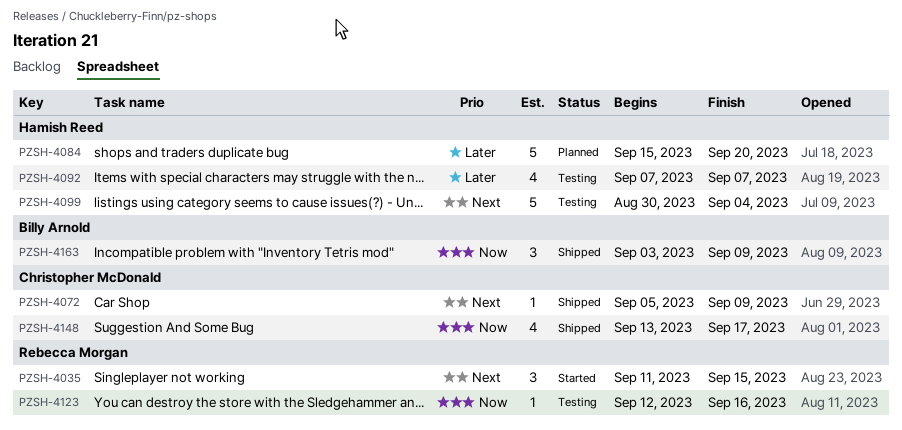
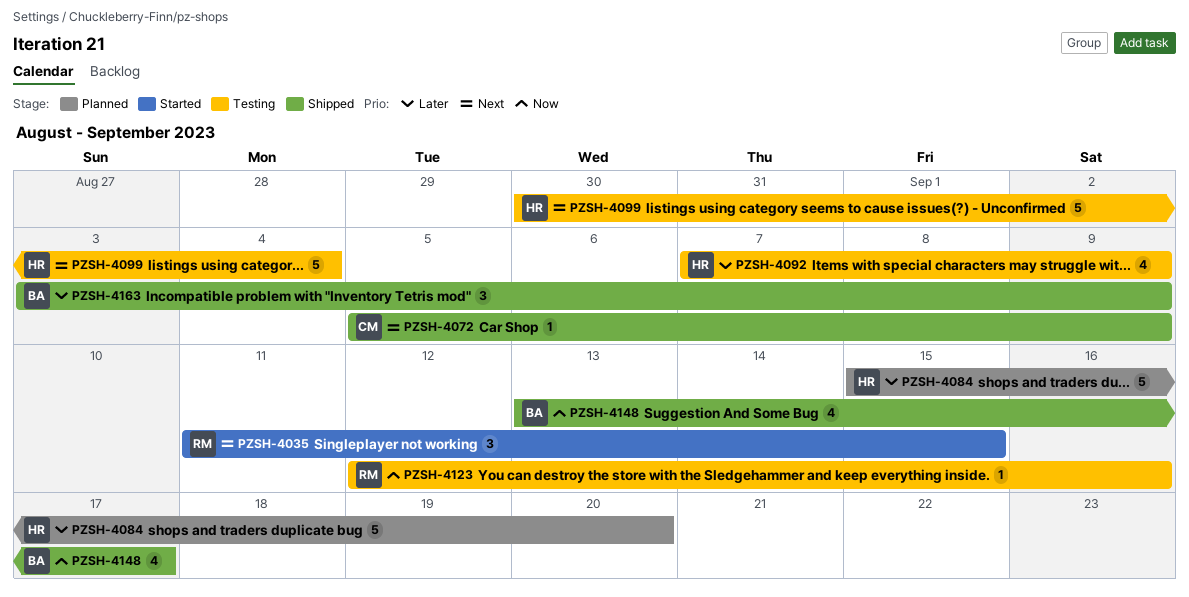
PZSH-4092, due: Sep 7 -> Sep 9
PZSH-4148, owner: Christopher McDonald -> Billy Arnold
PZSH-4163, priority: Now -> Later

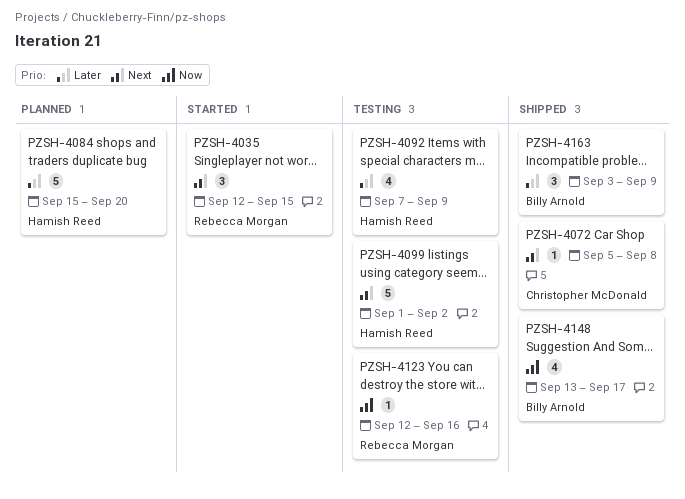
PZSH-4035, start: Sep 11 -> Sep 12
PZSH-4072, due: Sep 9 -> Sep 8
PZSH-4099, start: Aug 30 -> Sep 1
PZSH-4099, due: Sep 4 -> Sep 2

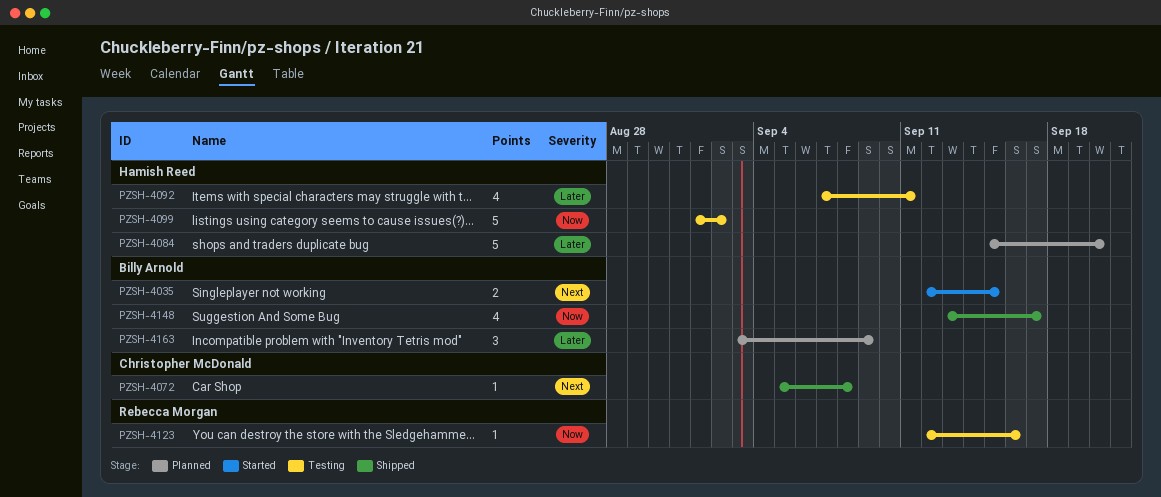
PZSH-4035, owner: Rebecca Morgan -> Billy Arnold
PZSH-4035, estimate: 3 -> 2
PZSH-4092, due: Sep 9 -> Sep 11
PZSH-4099, priority: Next -> Now
PZSH-4163, status: Shipped -> Planned

